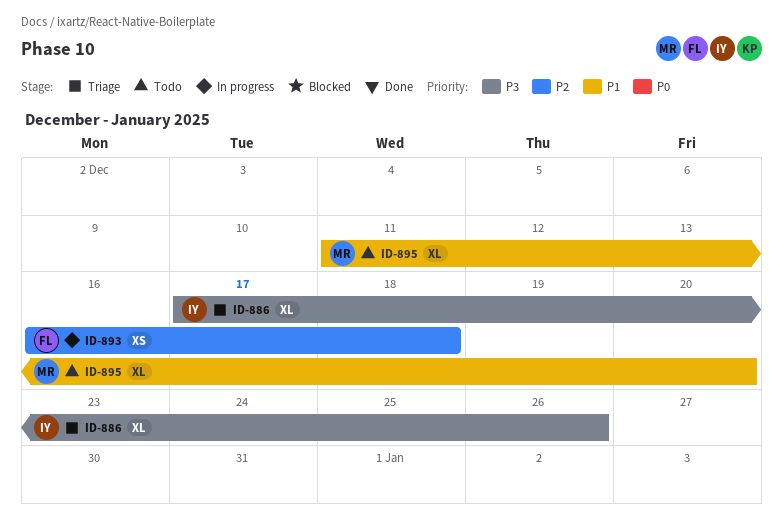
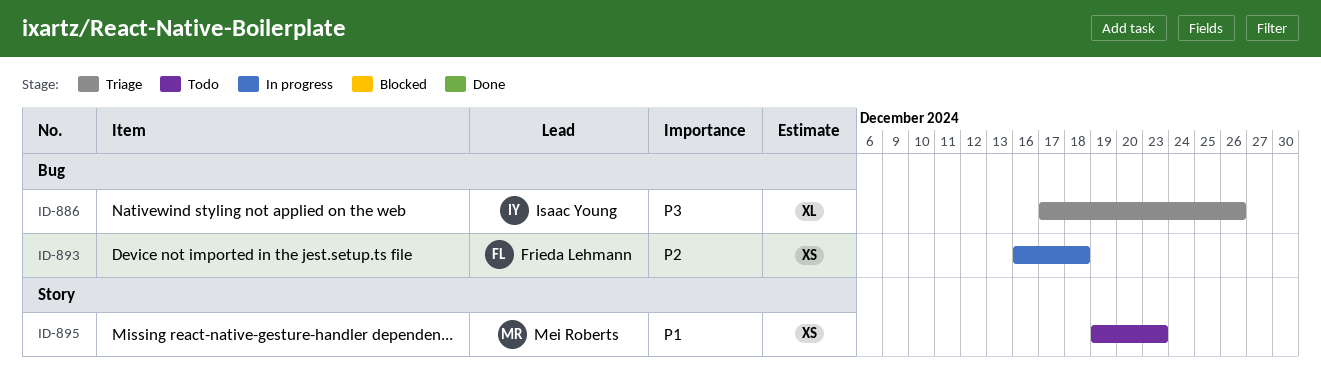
ID-895, estimate: XL -> XS
ID-895, start: Dec 11 -> Dec 19
ID-895, due: Dec 20 -> Dec 23

